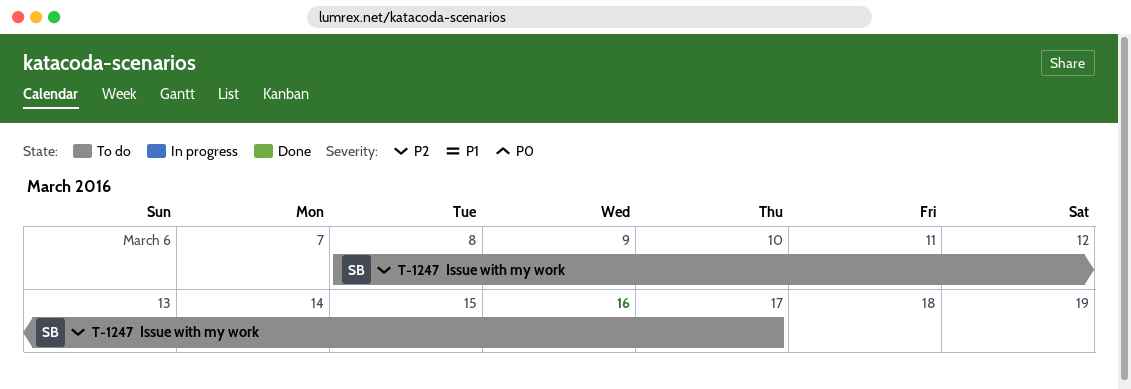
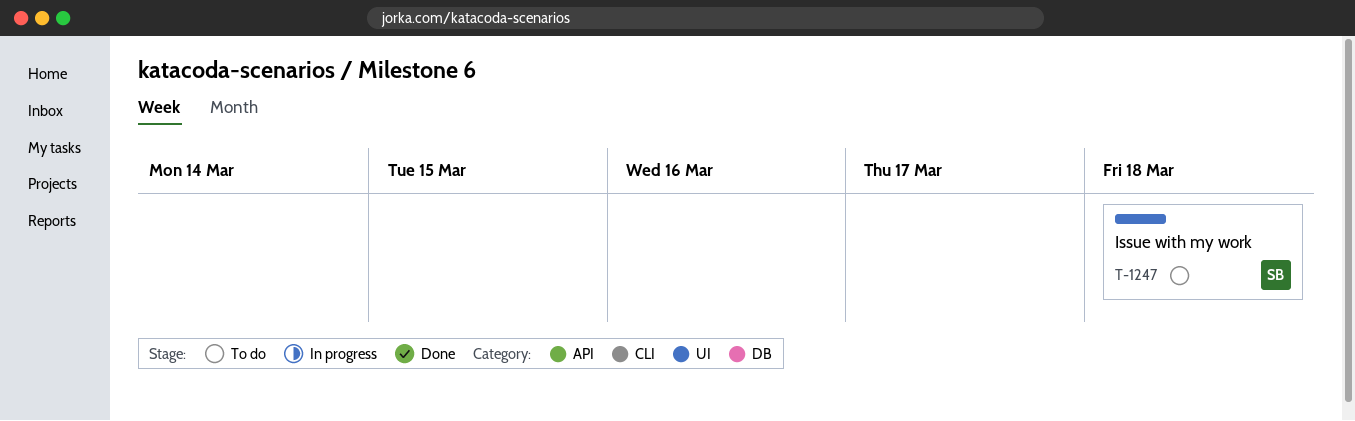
T-1247, due: Mar 17 -> Mar 18

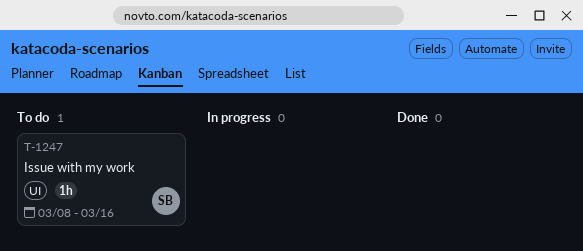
T-1247, due: Mar 18 -> Mar 16

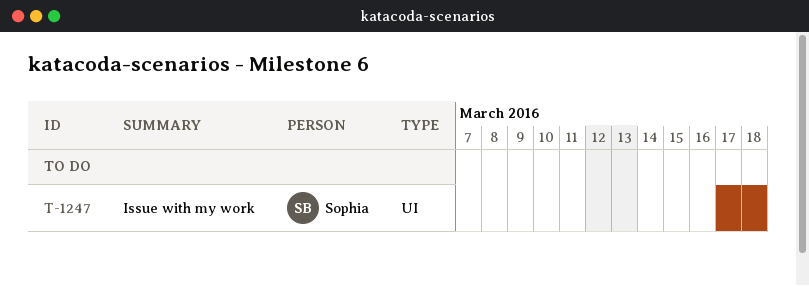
T-1247, start: Mar 8 -> Mar 17
T-1247, due: Mar 16 -> Mar 18

